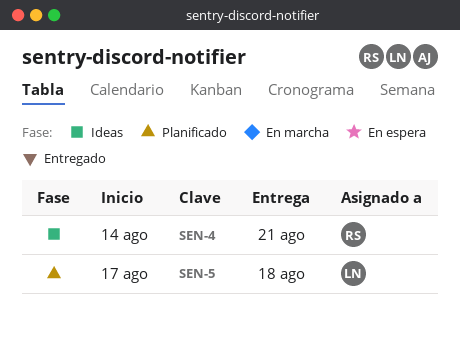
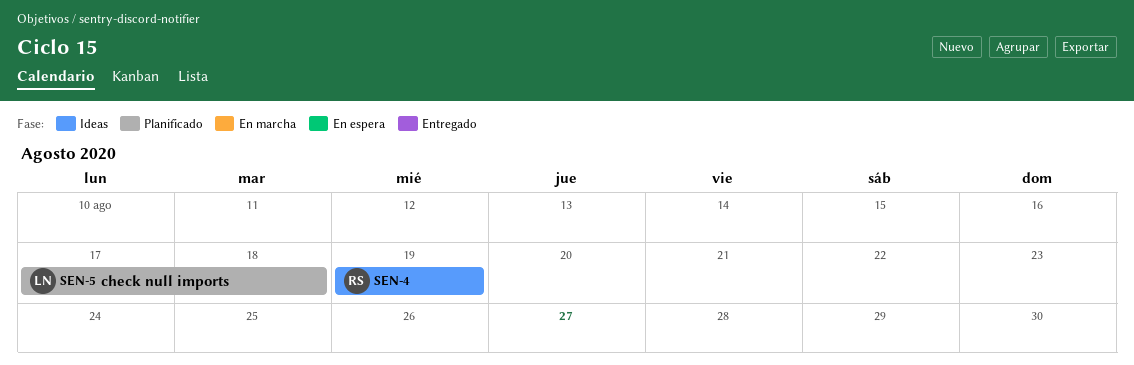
SEN-4, start: Aug 14 -> Aug 19
SEN-4, due: Aug 21 -> Aug 19

